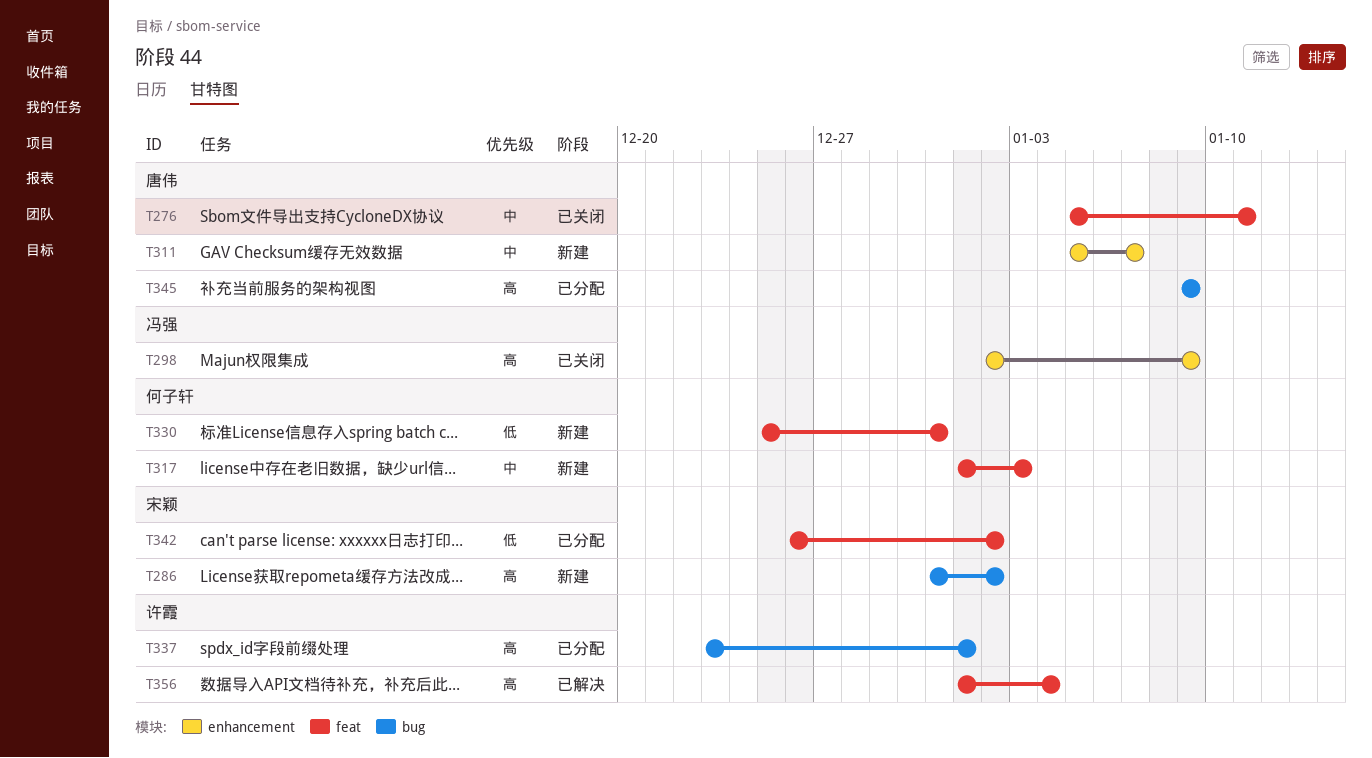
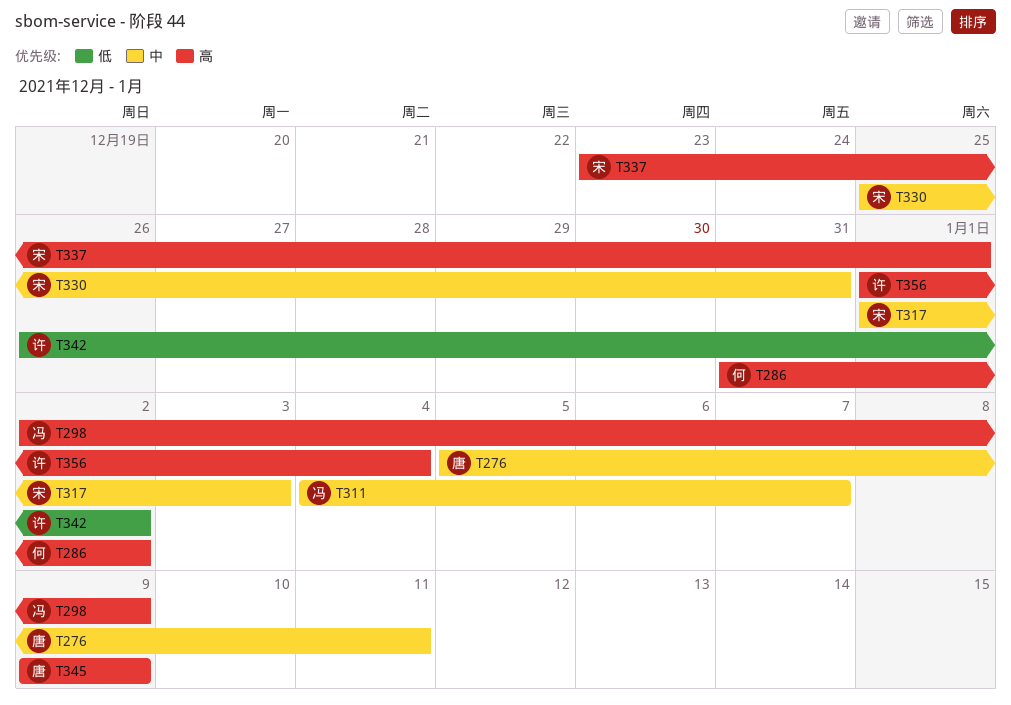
T286, owner: 宋颖 -> 何子轩
T311, owner: 唐伟 -> 冯强
T311, start: Jan 5 -> Jan 4
T317, owner: 何子轩 -> 宋颖
T330, owner: 何子轩 -> 宋颖
T330, priority: 低 -> 中
T337, owner: 许霞 -> 宋颖
T342, owner: 宋颖 -> 许霞

